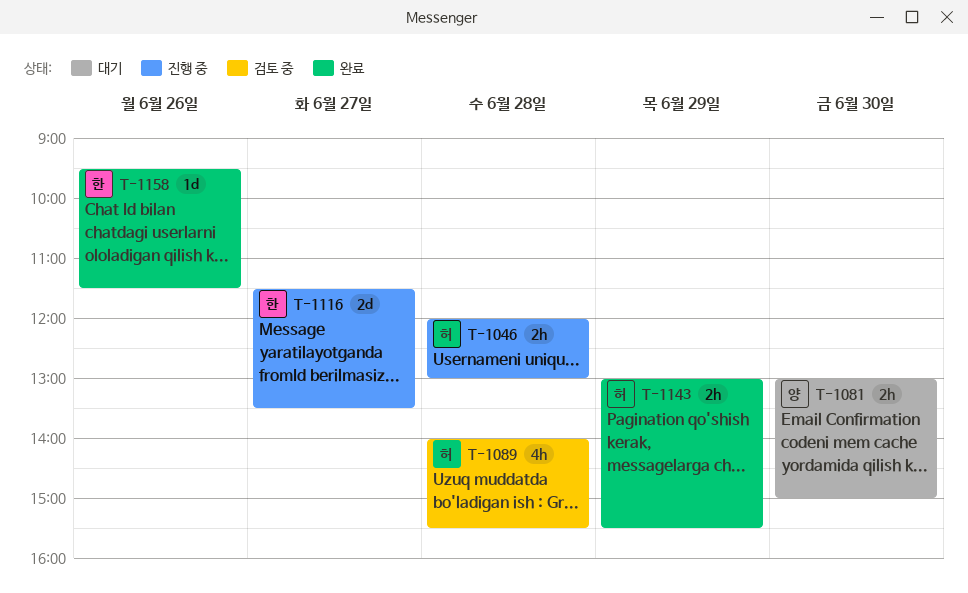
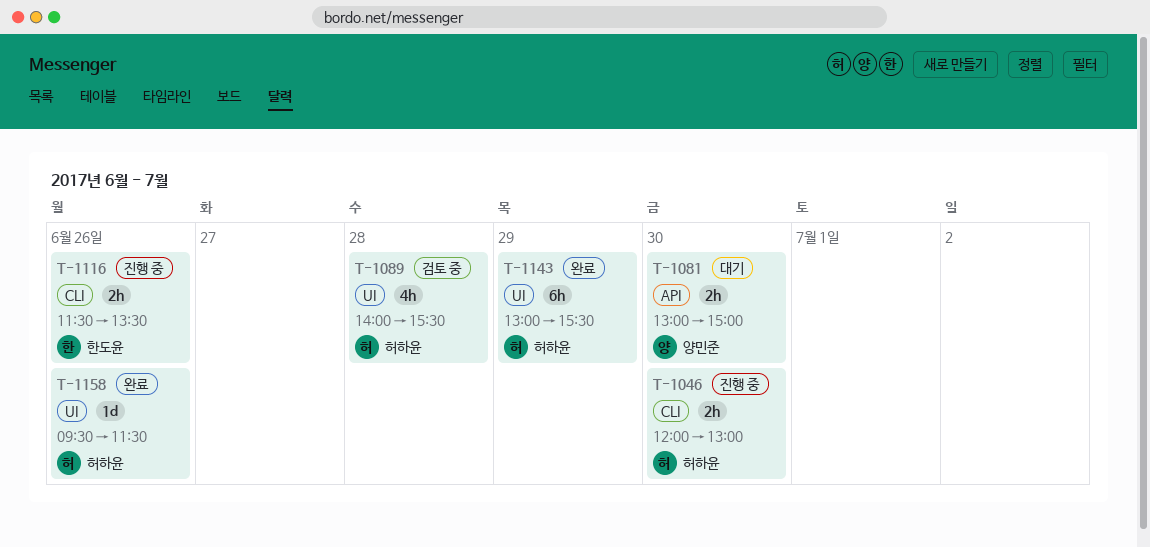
T-1046, day: Jun 28 -> Jun 30
T-1116, estimate: 2d -> 2h
T-1116, day: Jun 27 -> Jun 26
T-1143, estimate: 2h -> 6h
T-1158, owner: 한도윤 -> 허하윤

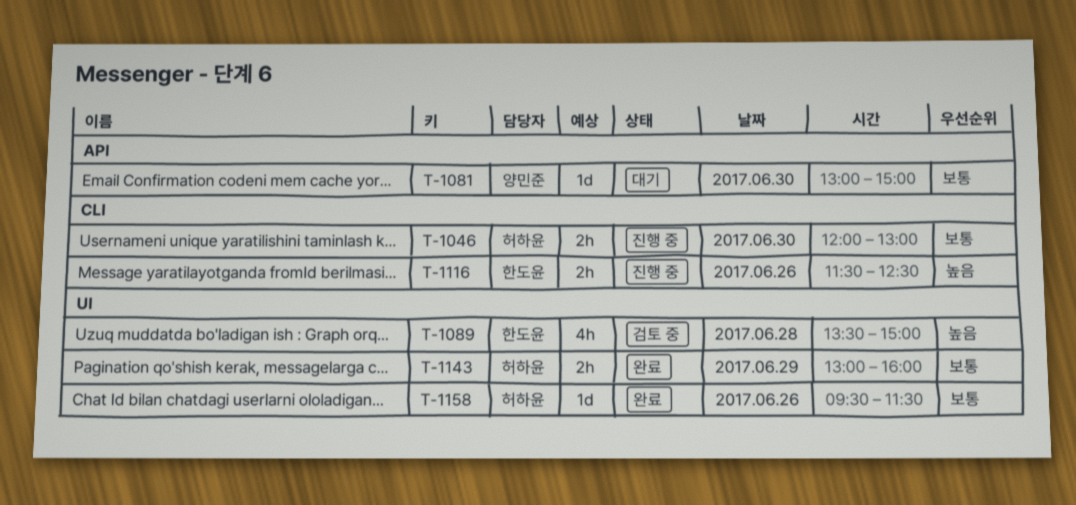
T-1081, estimate: 2h -> 1d
T-1089, owner: 허하윤 -> 한도윤
T-1089, begins: 14:00 -> 13:30
T-1089, ends: 15:30 -> 15:00
T-1116, ends: 13:30 -> 12:30
T-1143, estimate: 6h -> 2h
T-1143, ends: 15:30 -> 16:00

